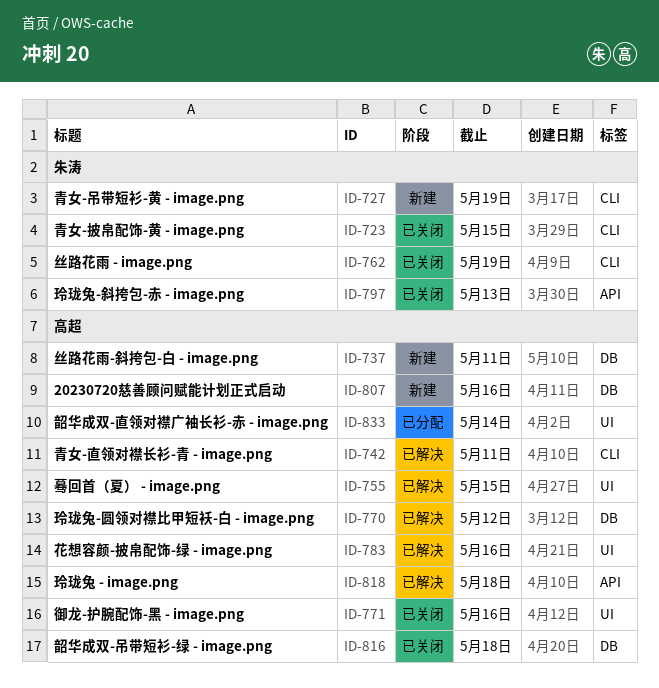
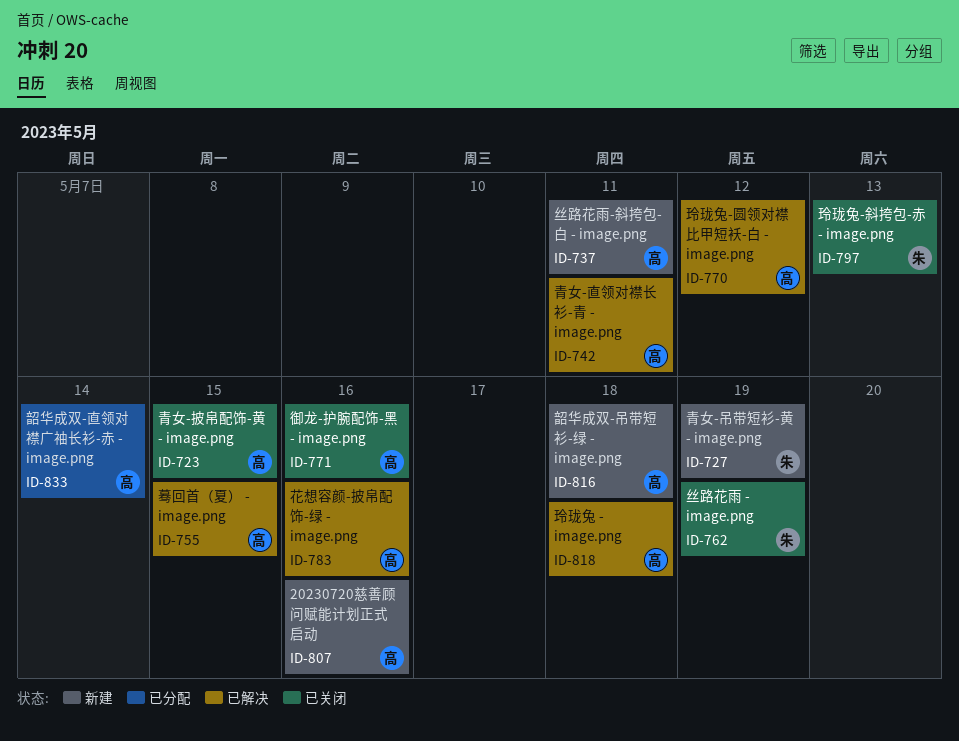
ID-723, owner: 朱涛 -> 高超
ID-816, status: 已关闭 -> 新建

